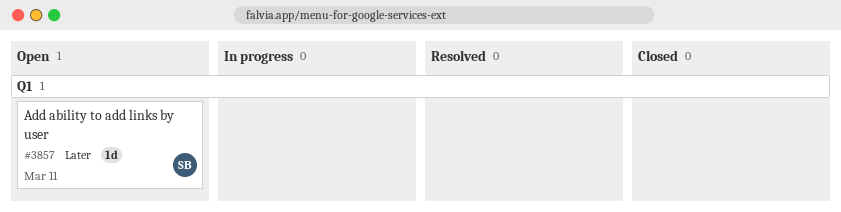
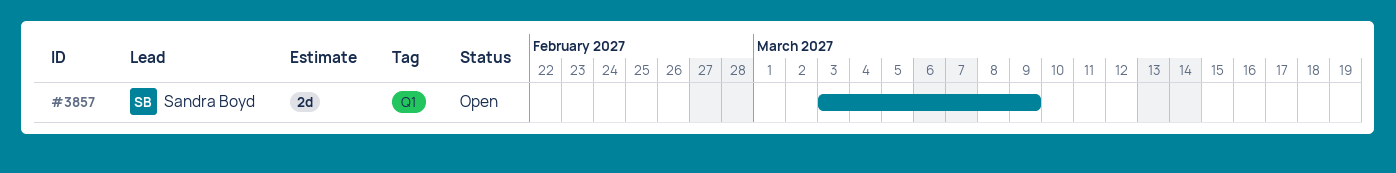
#3857, estimate: 1d -> 2d
#3857, due: Mar 11 -> Mar 9

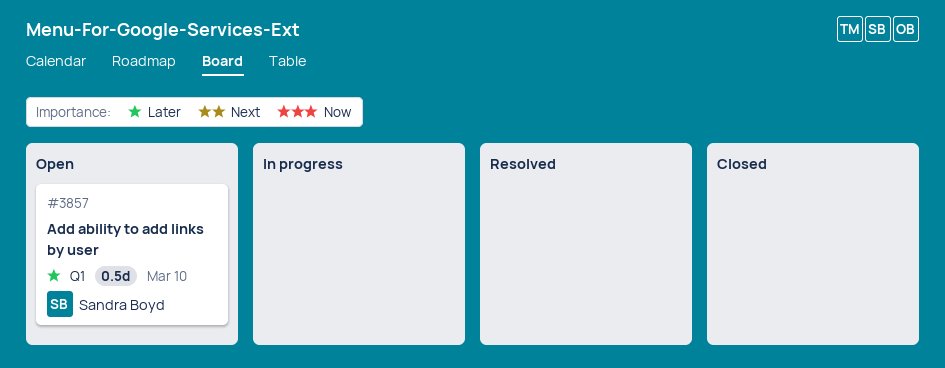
#3857, estimate: 2d -> 0.5d
#3857, due: Mar 9 -> Mar 10

